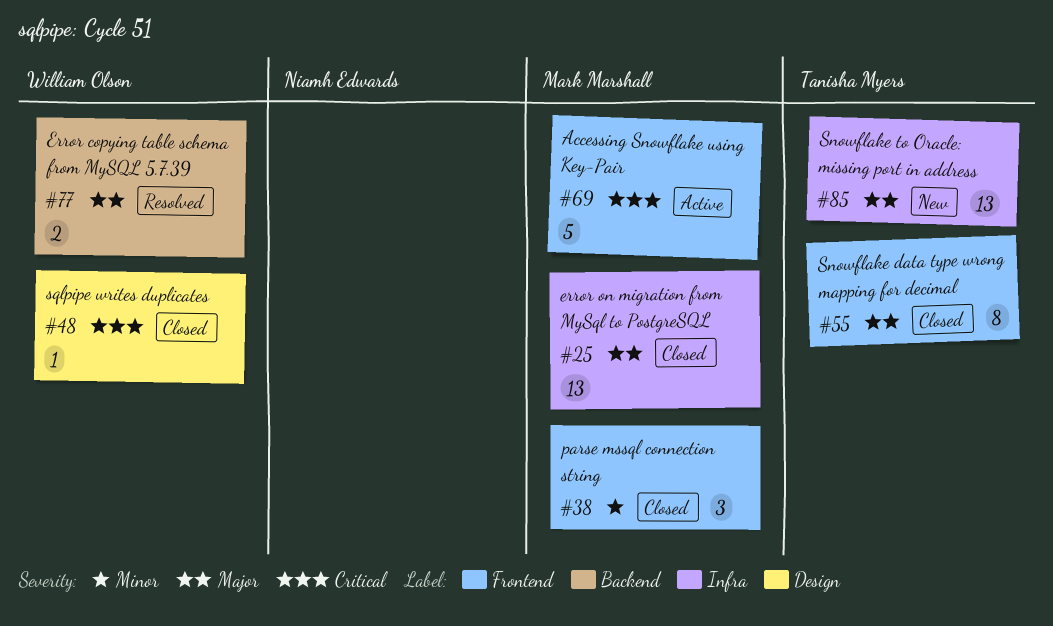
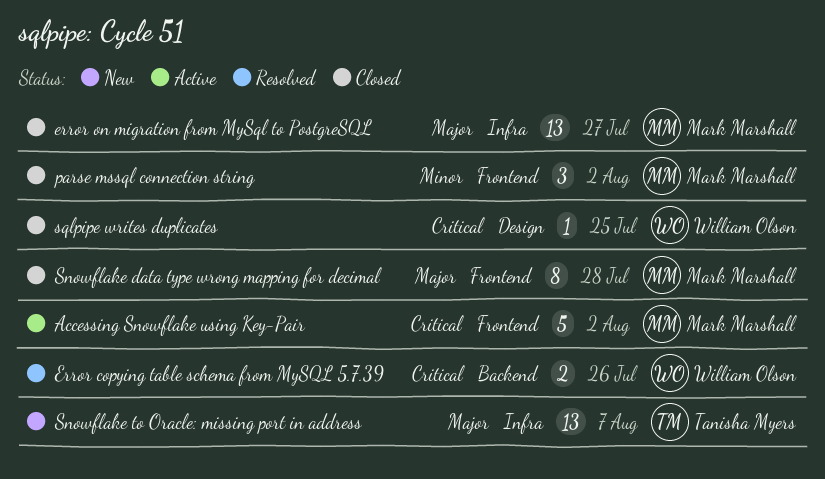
Error copying table schema from MySQL 5.7.39, priority: Major -> Critical
Snowflake data type wrong mapping for decimal, owner: Tanisha Myers -> Mark Marshall

